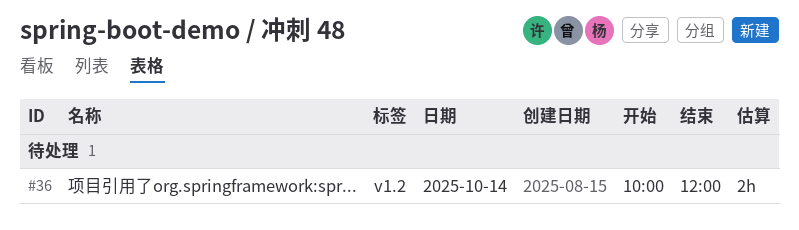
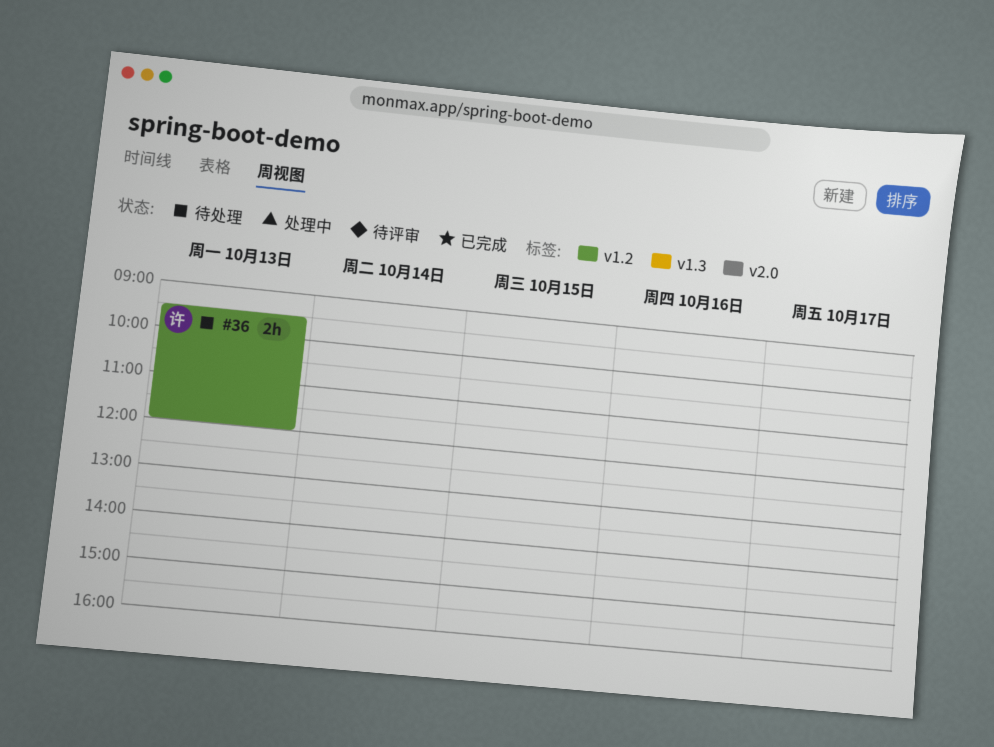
#36, day: Oct 14 -> Oct 13
#36, begins: 10:00 -> 09:30

